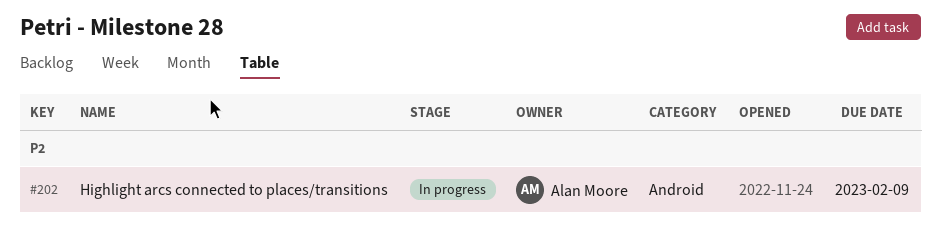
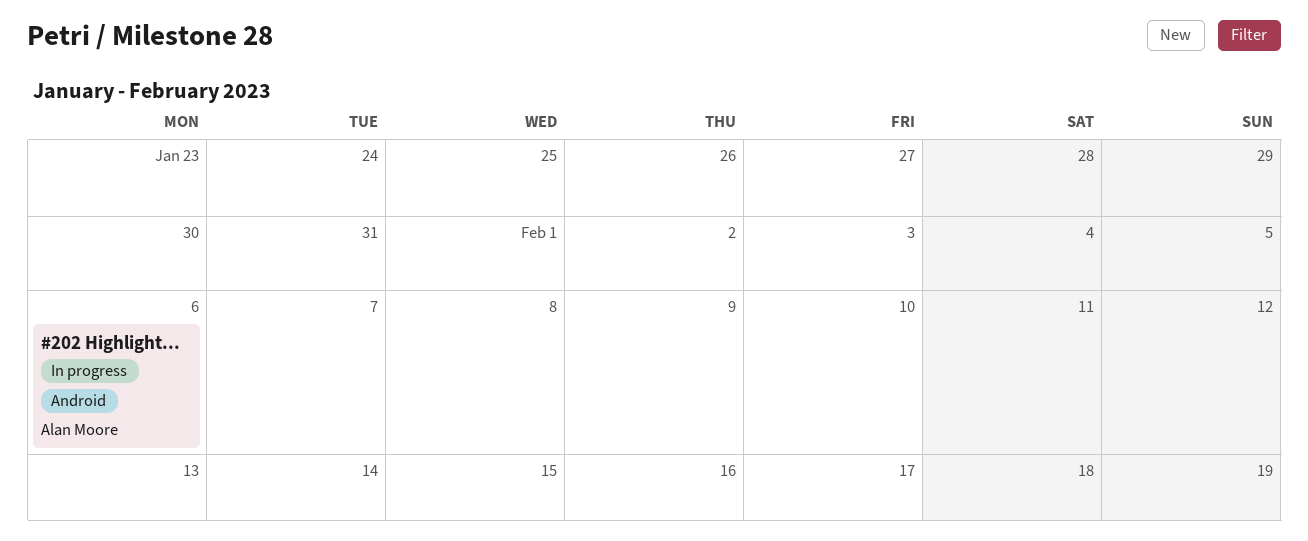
#202, due: Feb 9 -> Feb 6

